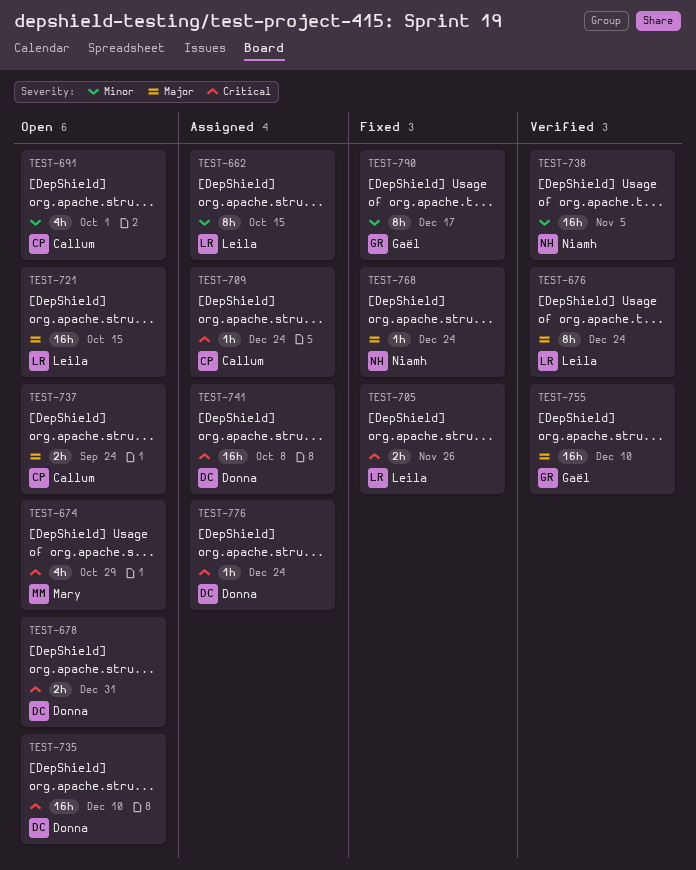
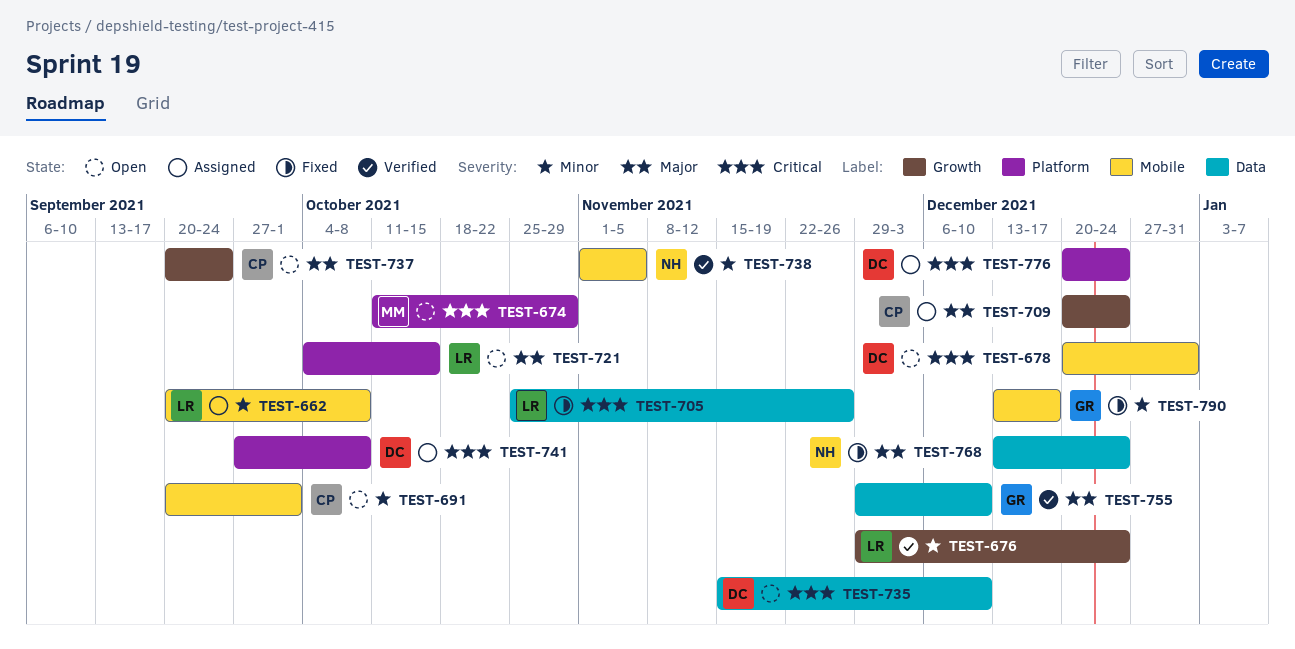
TEST-662, due: Oct 15 -> Oct 8
TEST-676, priority: Major -> Minor
TEST-709, priority: Critical -> Major

